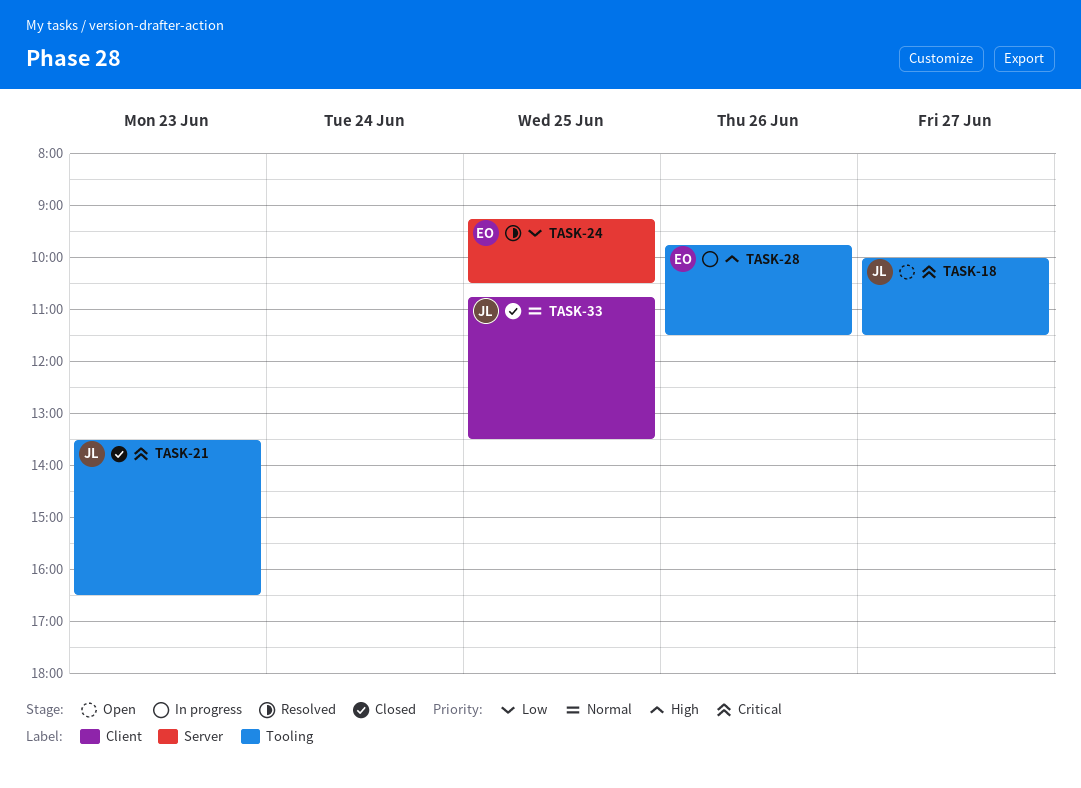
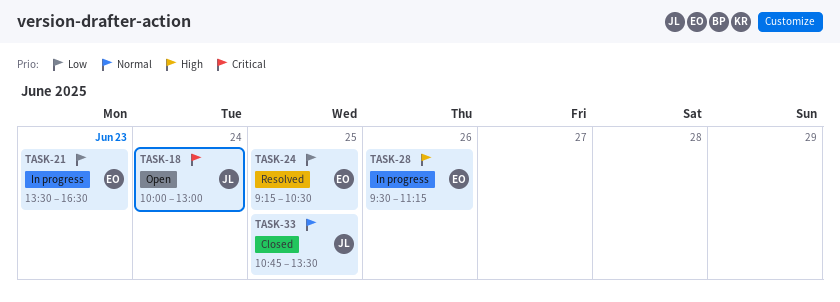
TASK-18, day: Jun 27 -> Jun 24
TASK-18, ends: 11:30 -> 13:00
TASK-21, status: Closed -> In progress
TASK-21, owner: JL -> EO
TASK-21, priority: Critical -> Low
TASK-28, begins: 09:45 -> 09:30
TASK-28, ends: 11:30 -> 11:15

